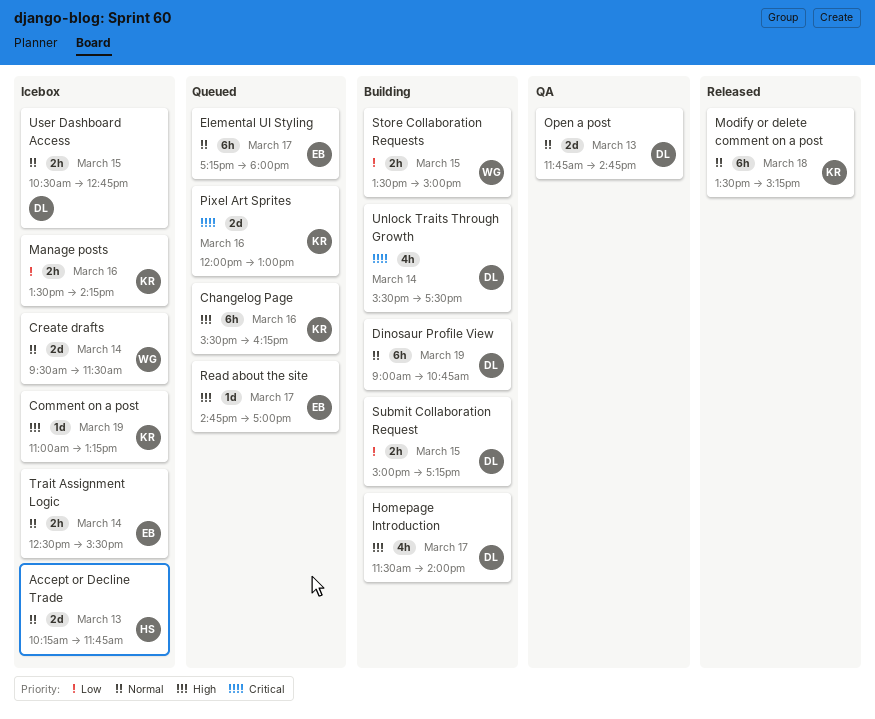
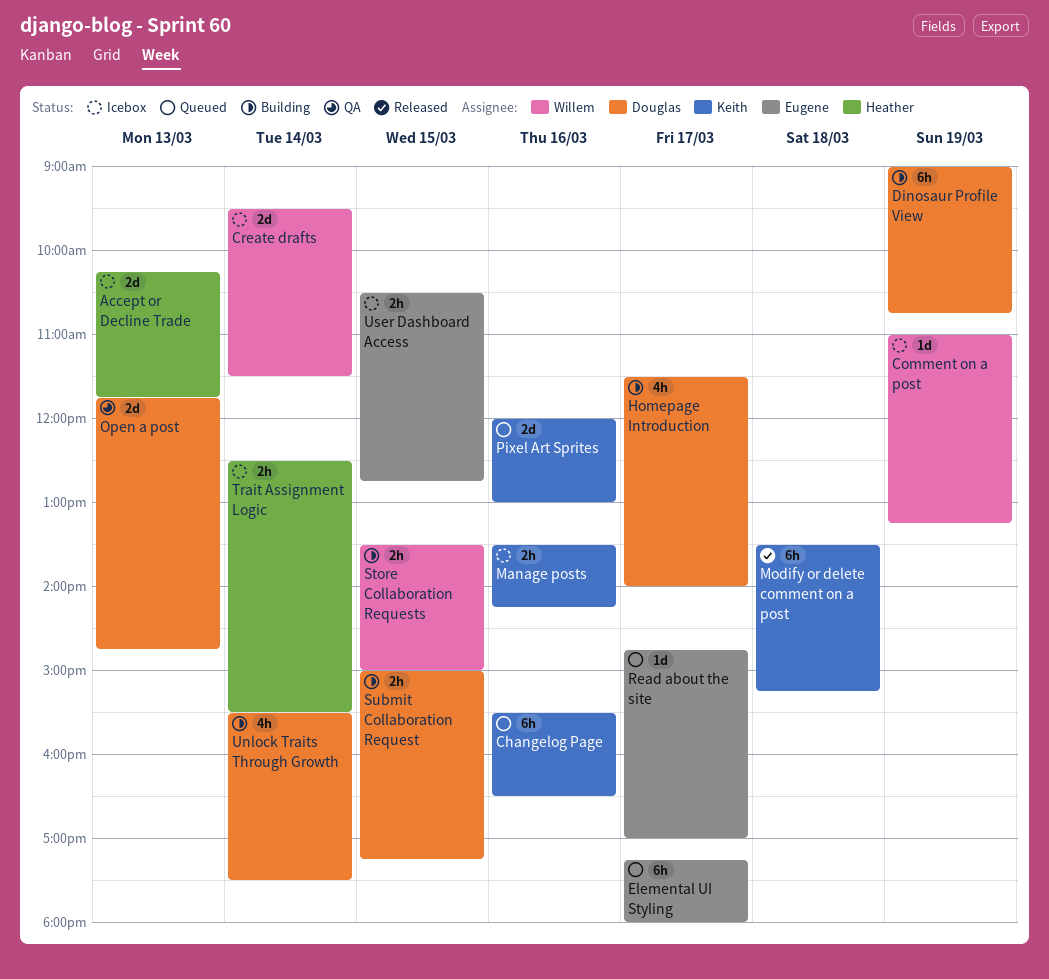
Changelog Page, ends: 16:15 -> 16:30
Comment on a post, owner: Keith -> Willem
Trait Assignment Logic, owner: Eugene -> Heather
User Dashboard Access, owner: Douglas -> Eugene

